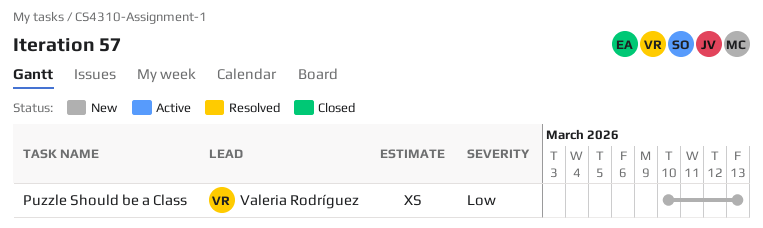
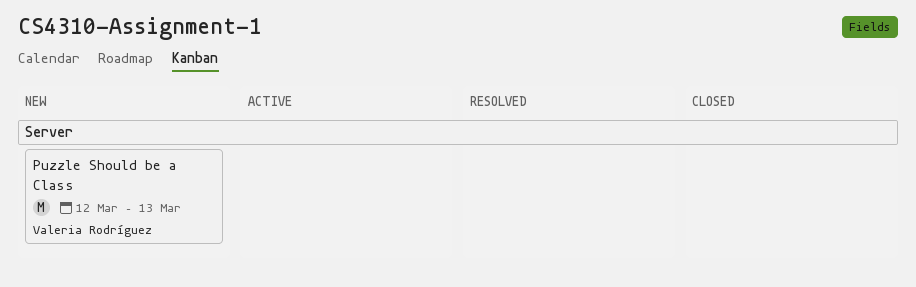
Puzzle Should be a Class, estimate: XS -> M
Puzzle Should be a Class, start: Mar 10 -> Mar 12

